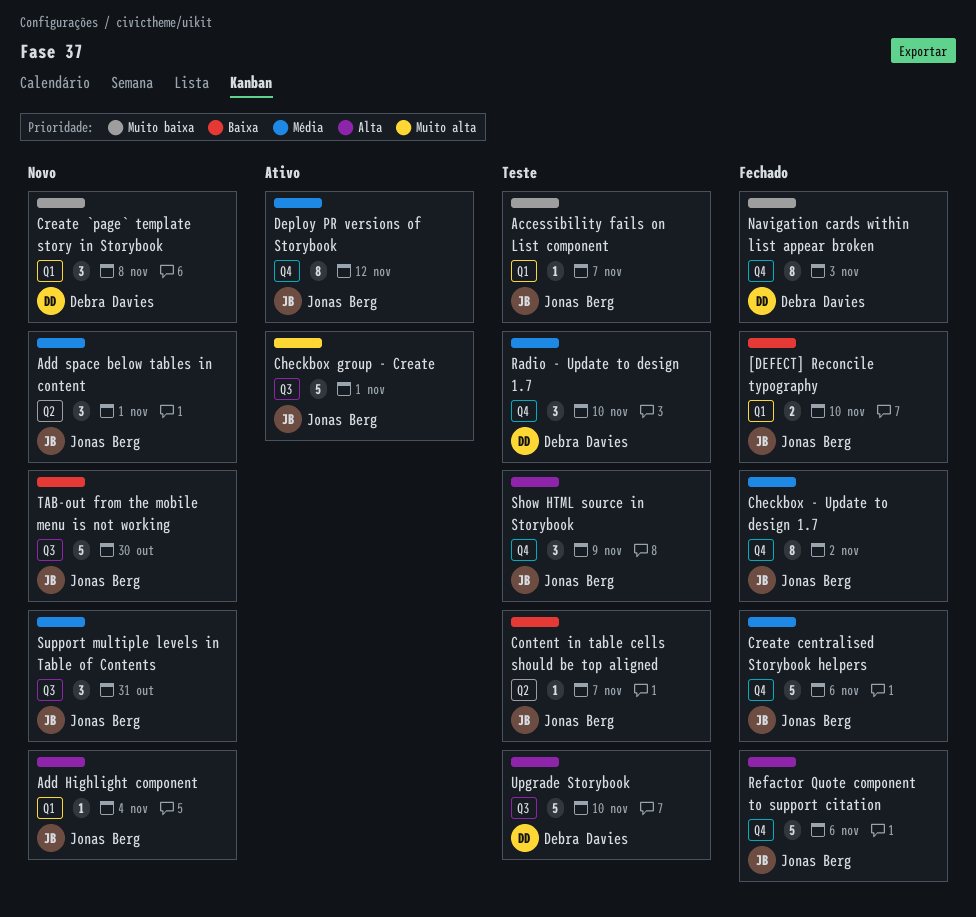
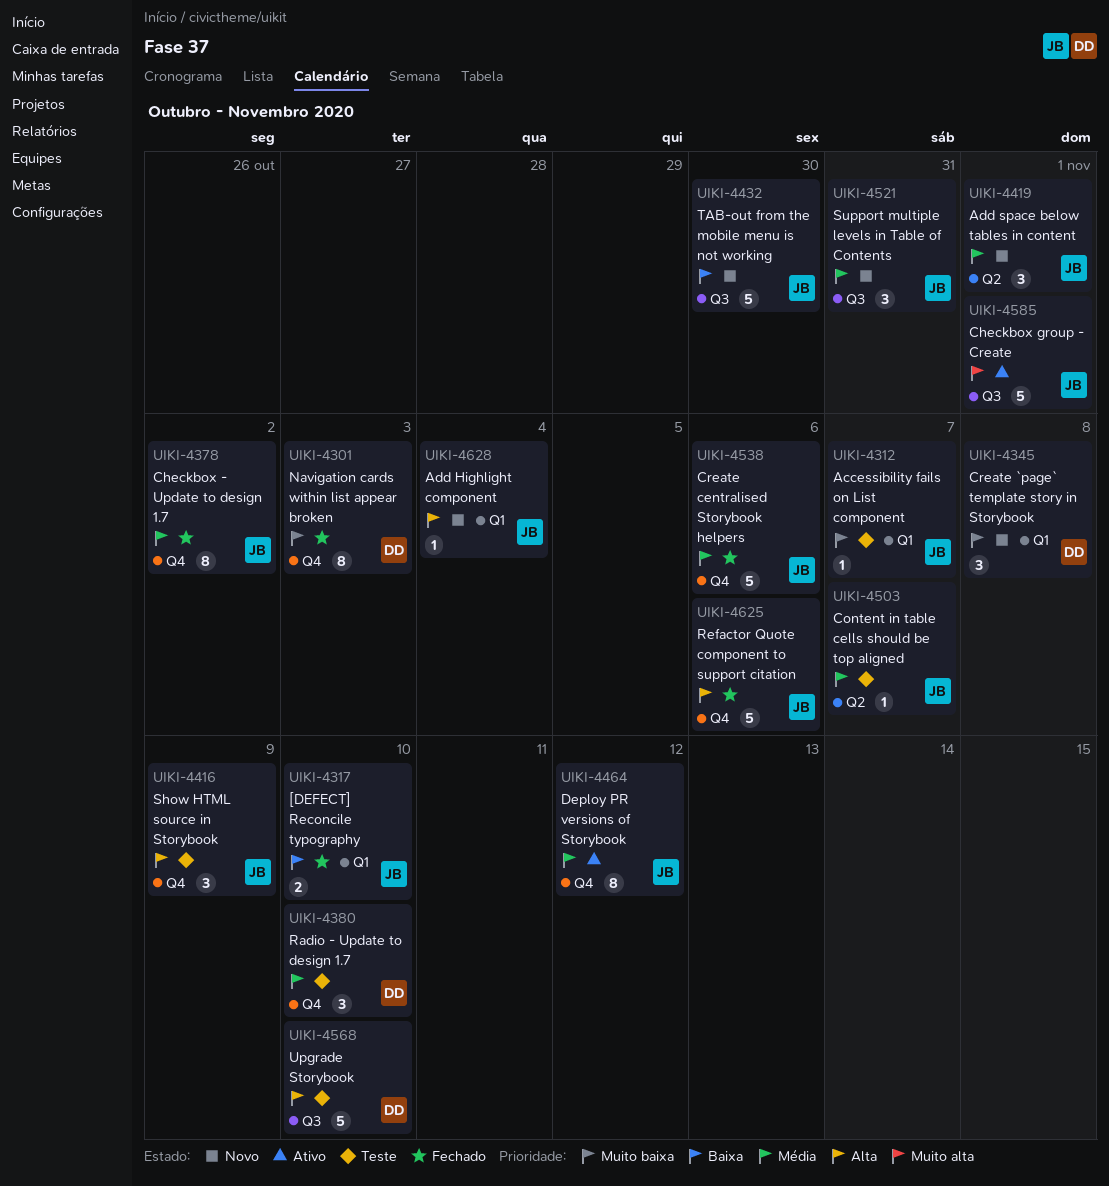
Content in table cells should be top aligned, priority: Baixa -> Média

